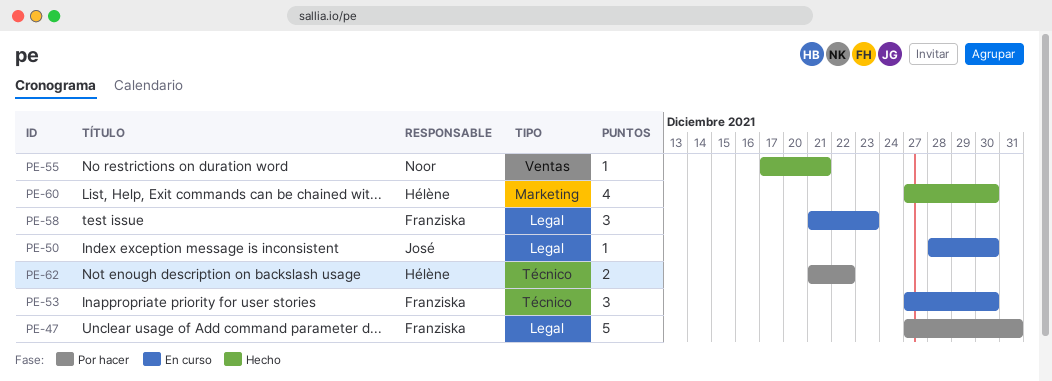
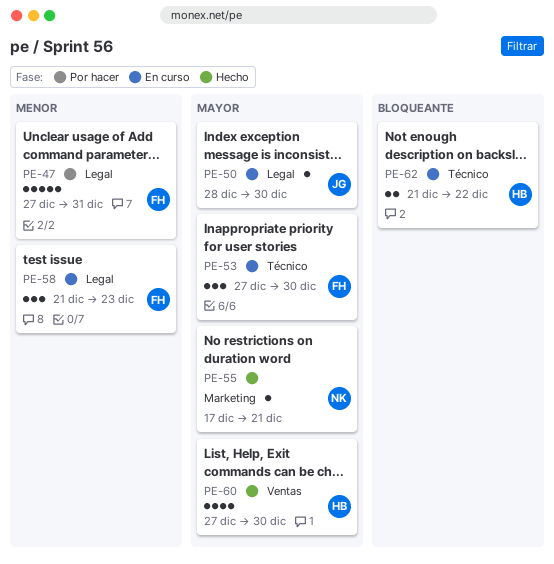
PE-55, label: Ventas -> Marketing
PE-60, label: Marketing -> Ventas
PE-62, status: Por hacer -> En curso

